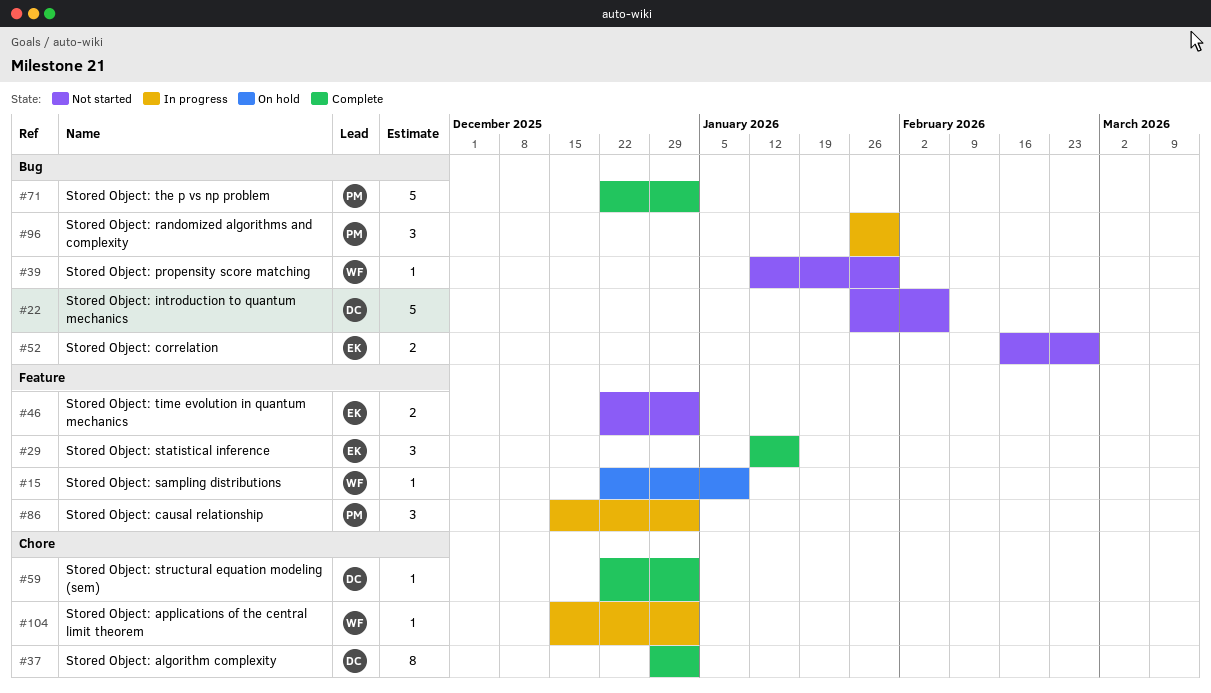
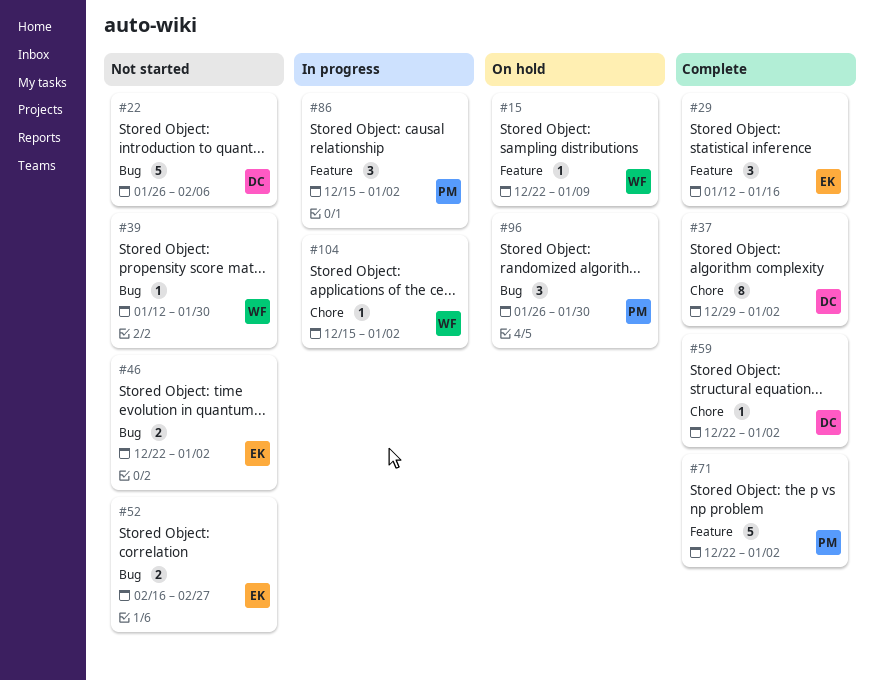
#46, label: Feature -> Bug
#71, label: Bug -> Feature
#96, status: In progress -> On hold

